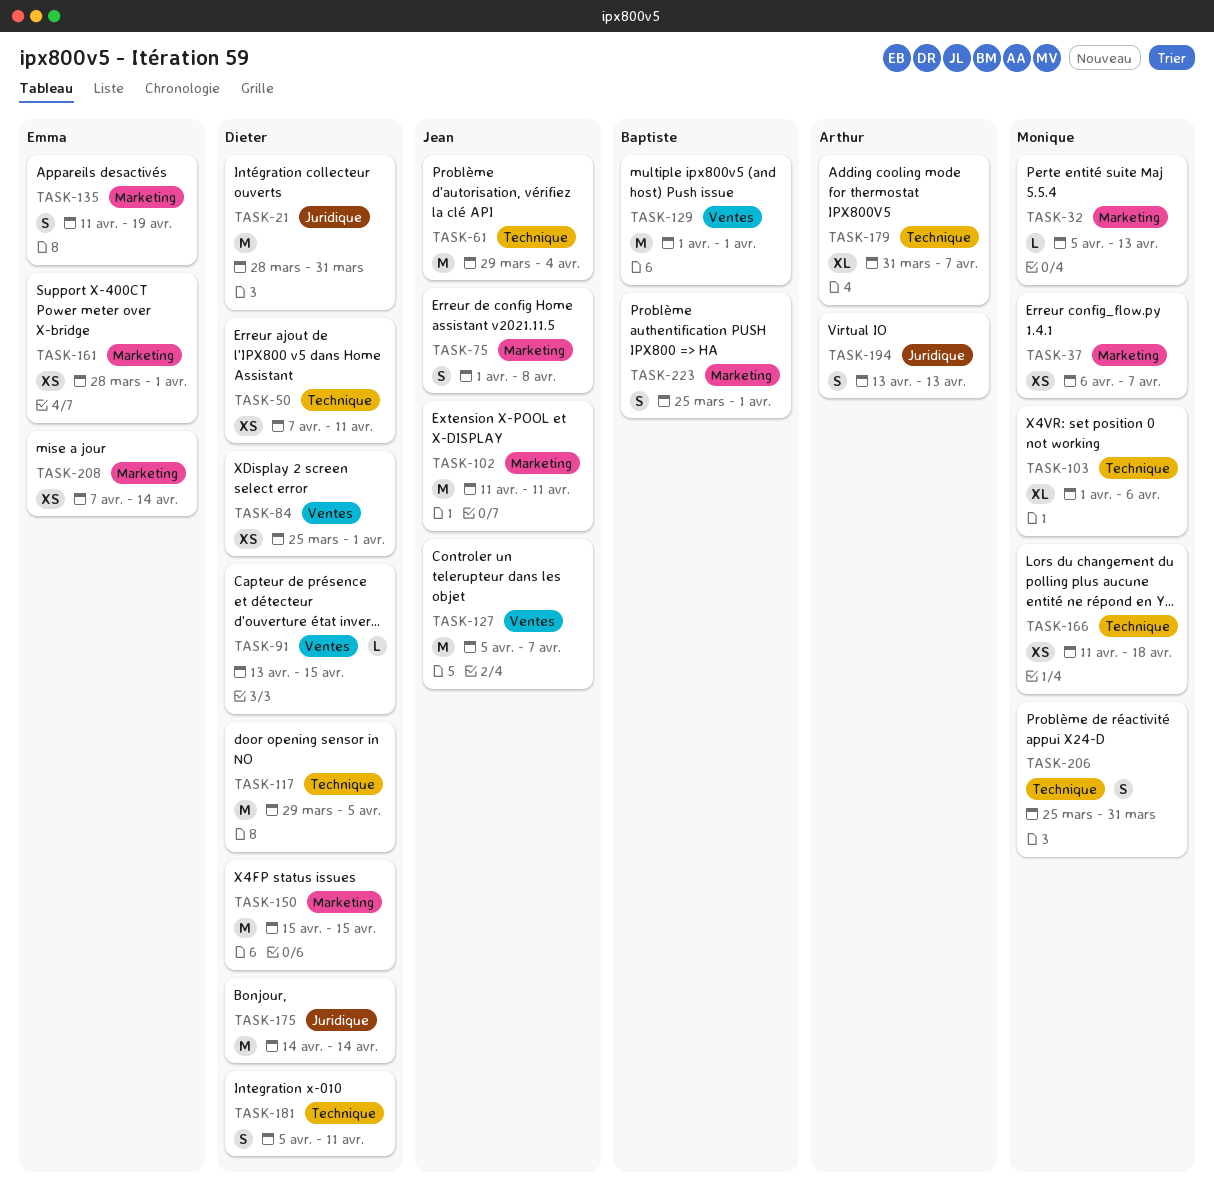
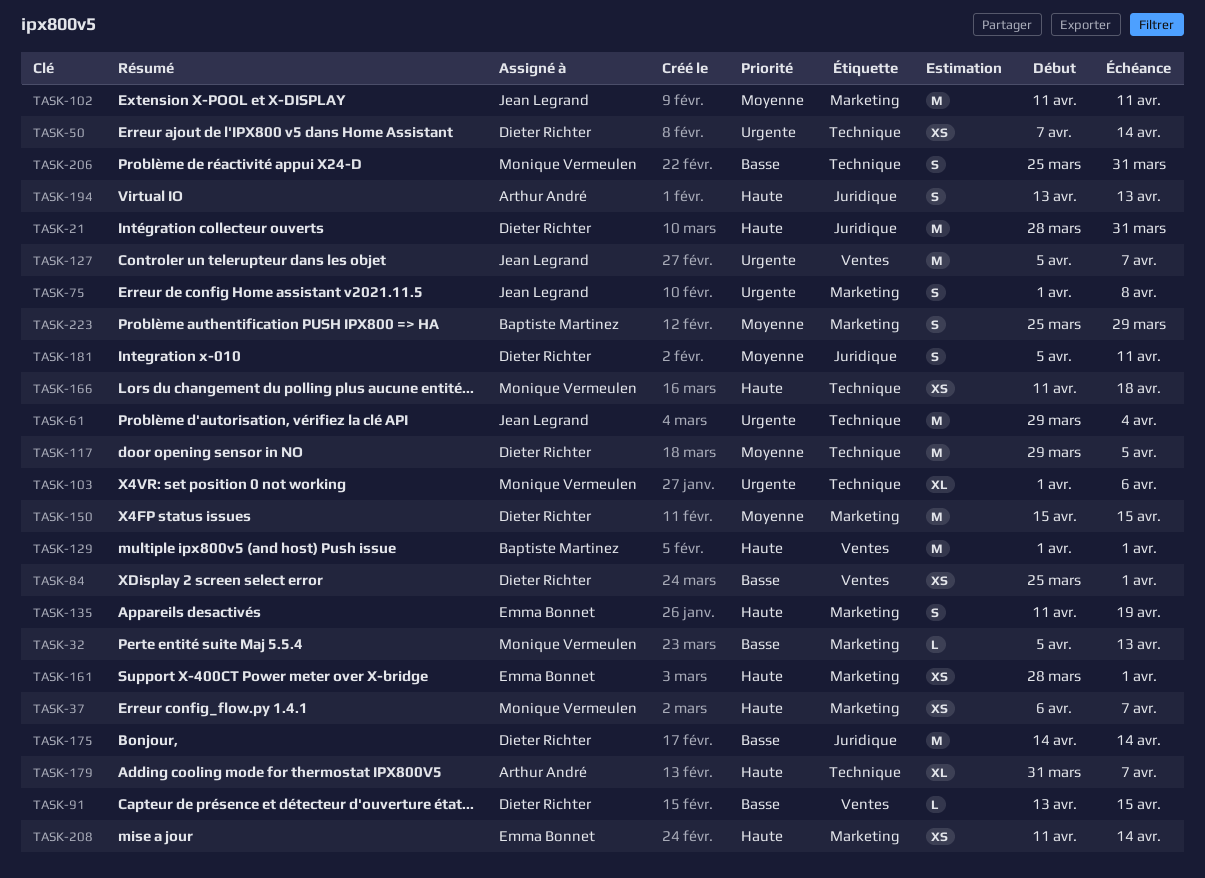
TASK-50, due: Apr 11 -> Apr 14
TASK-181, label: Technique -> Juridique
TASK-208, start: Apr 7 -> Apr 11
TASK-223, due: Apr 1 -> Mar 29

